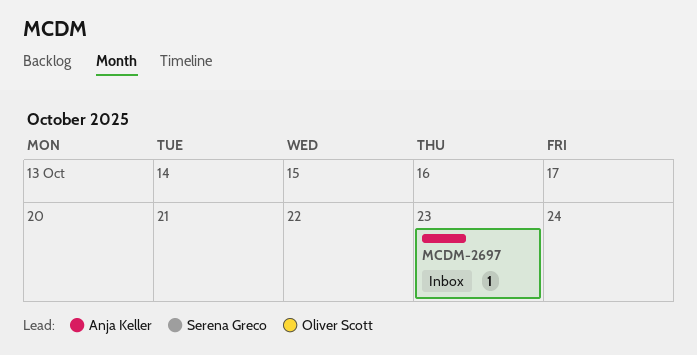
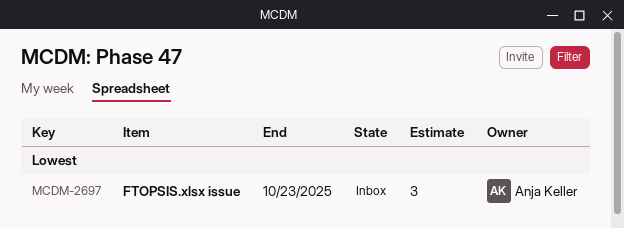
MCDM-2697, estimate: 1 -> 3

